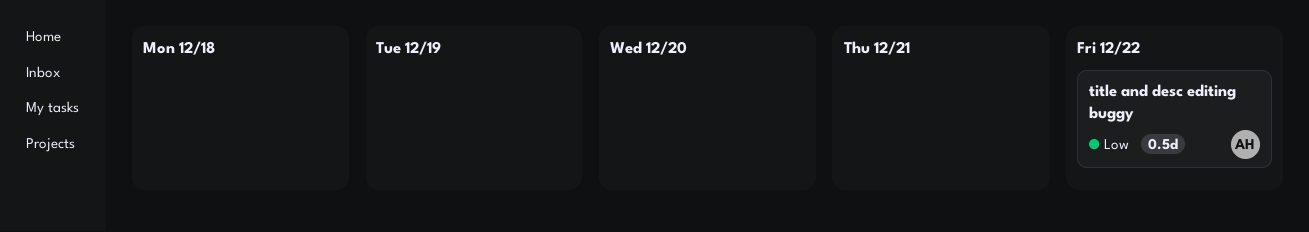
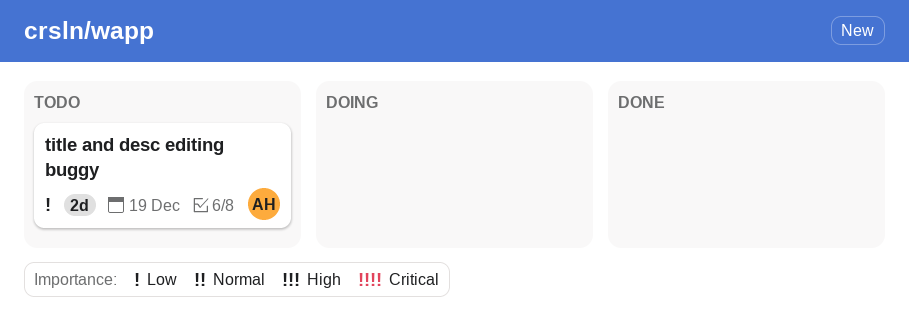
title and desc editing buggy, estimate: 0.5d -> 2d
title and desc editing buggy, due: Dec 22 -> Dec 19

